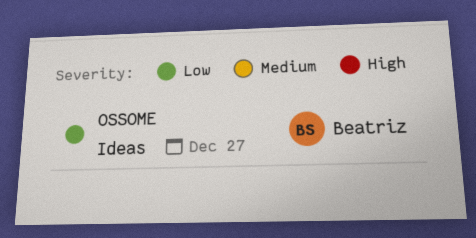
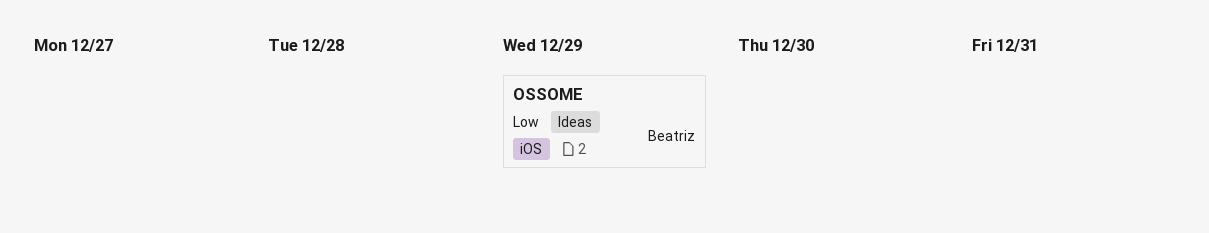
OSSOME, due: Dec 27 -> Dec 29

